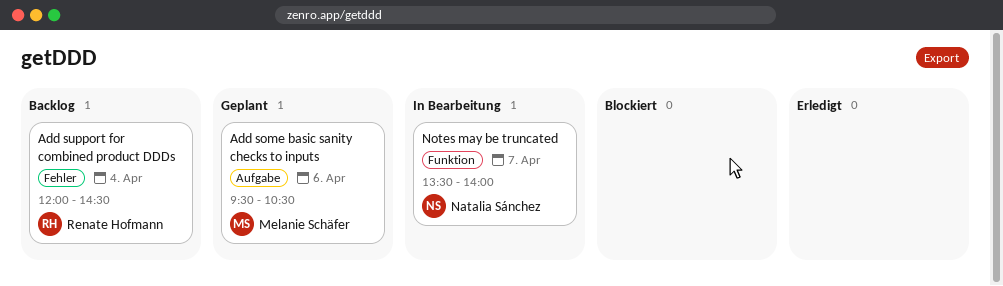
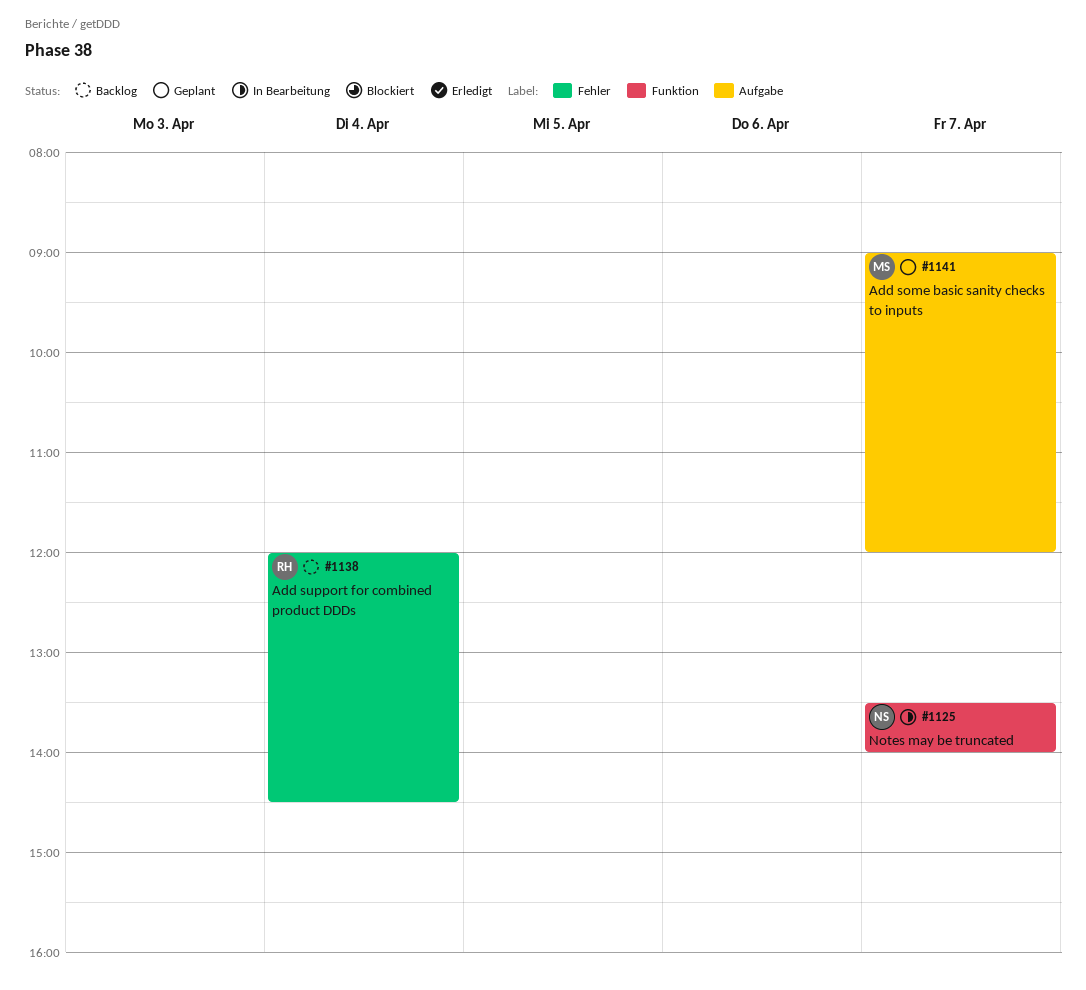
Add some basic sanity checks to inputs, day: Apr 6 -> Apr 7
Add some basic sanity checks to inputs, begins: 09:30 -> 09:00
Add some basic sanity checks to inputs, ends: 10:30 -> 12:00

